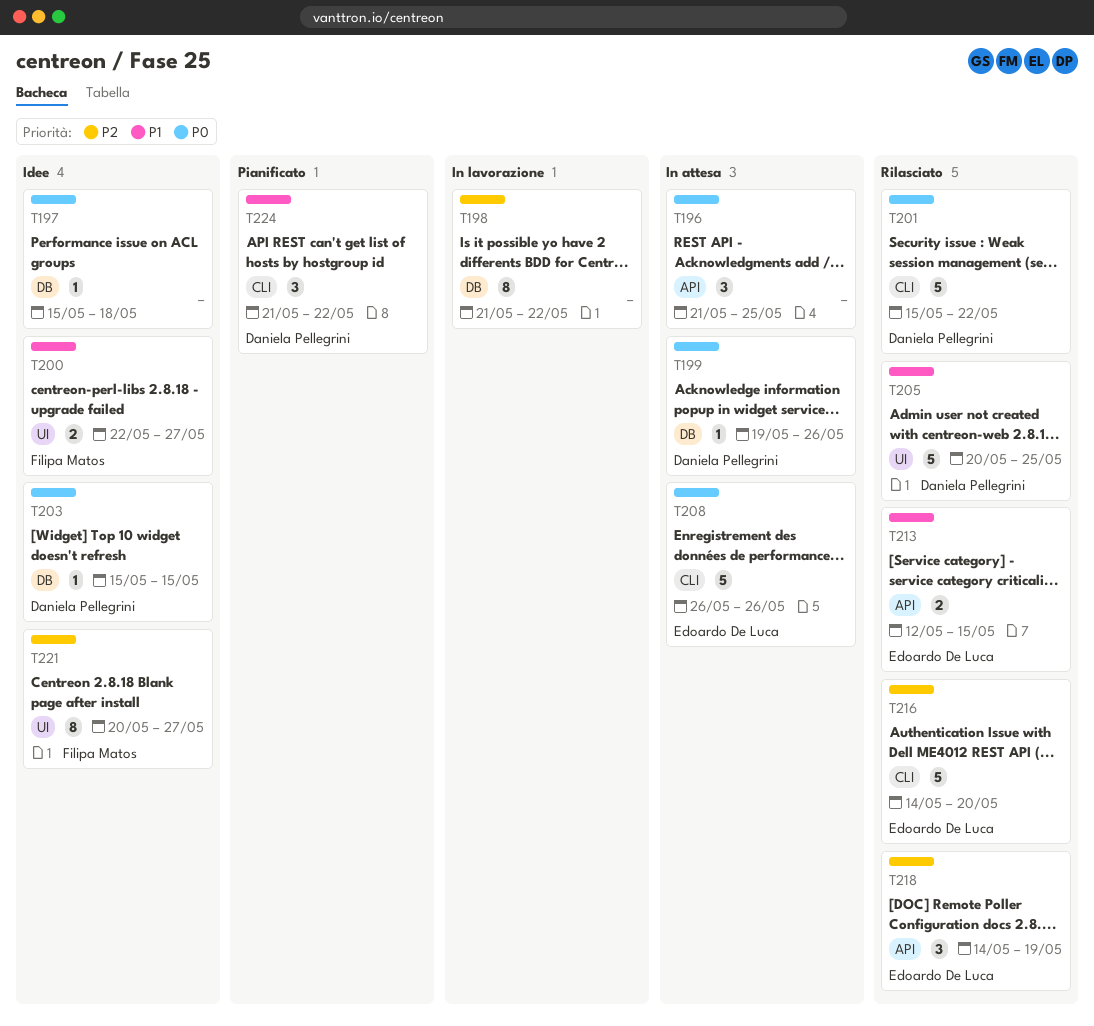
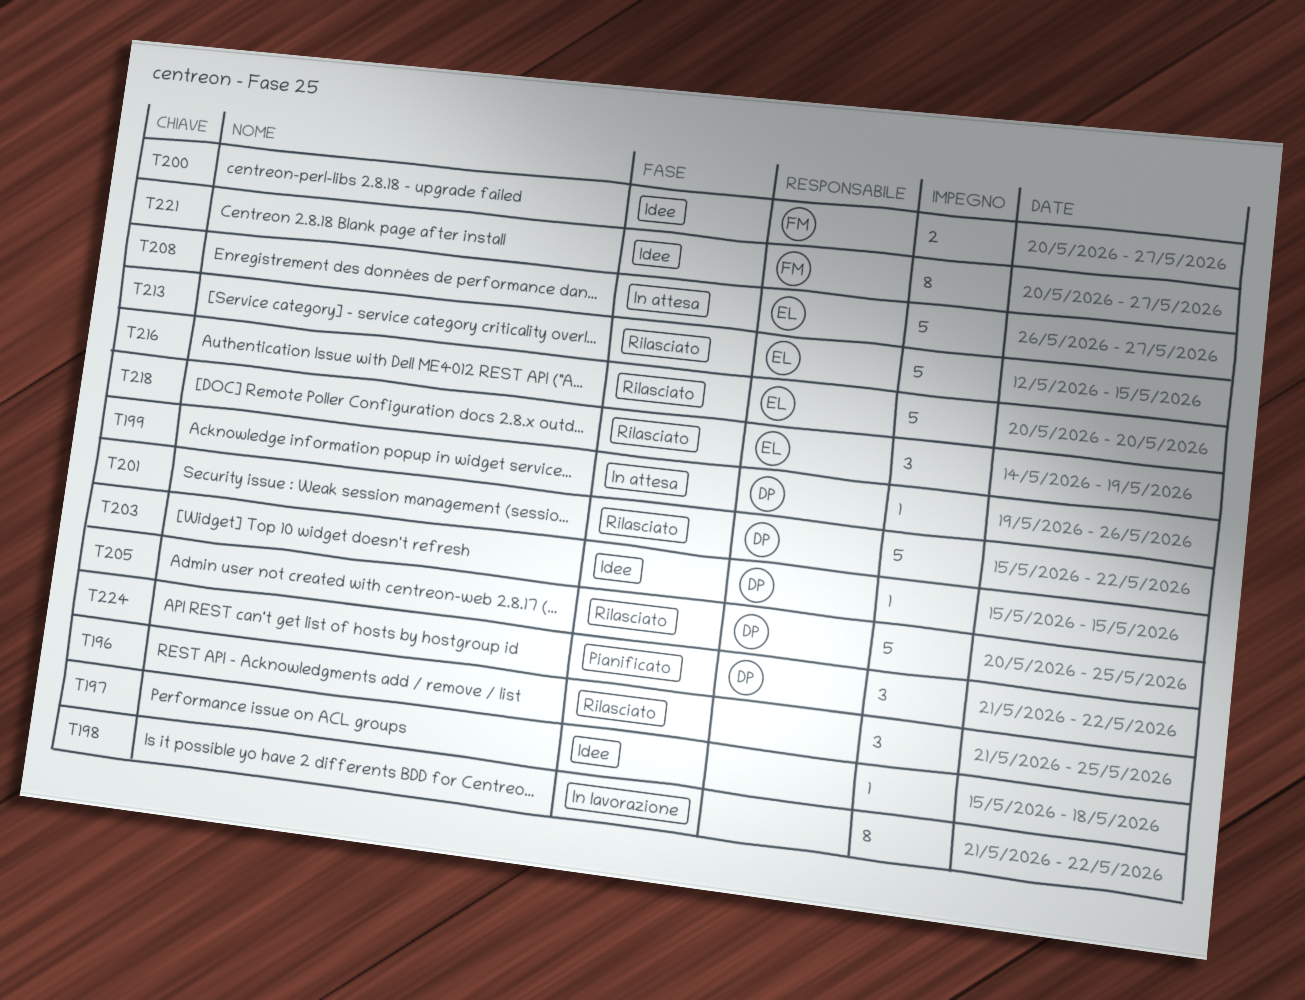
T196, status: In attesa -> Rilasciato
T200, start: May 22 -> May 20
T208, due: May 26 -> May 27
T213, estimate: 2 -> 5
T216, start: May 14 -> May 20

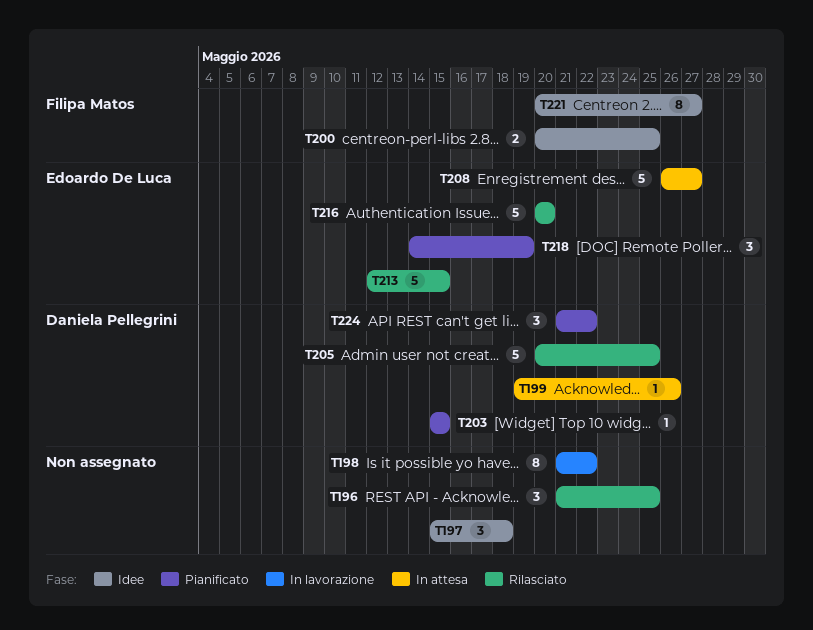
T197, estimate: 1 -> 3
T200, due: May 27 -> May 25
T201: present -> none
T203, status: Idee -> Pianificato
T218, status: Rilasciato -> Pianificato

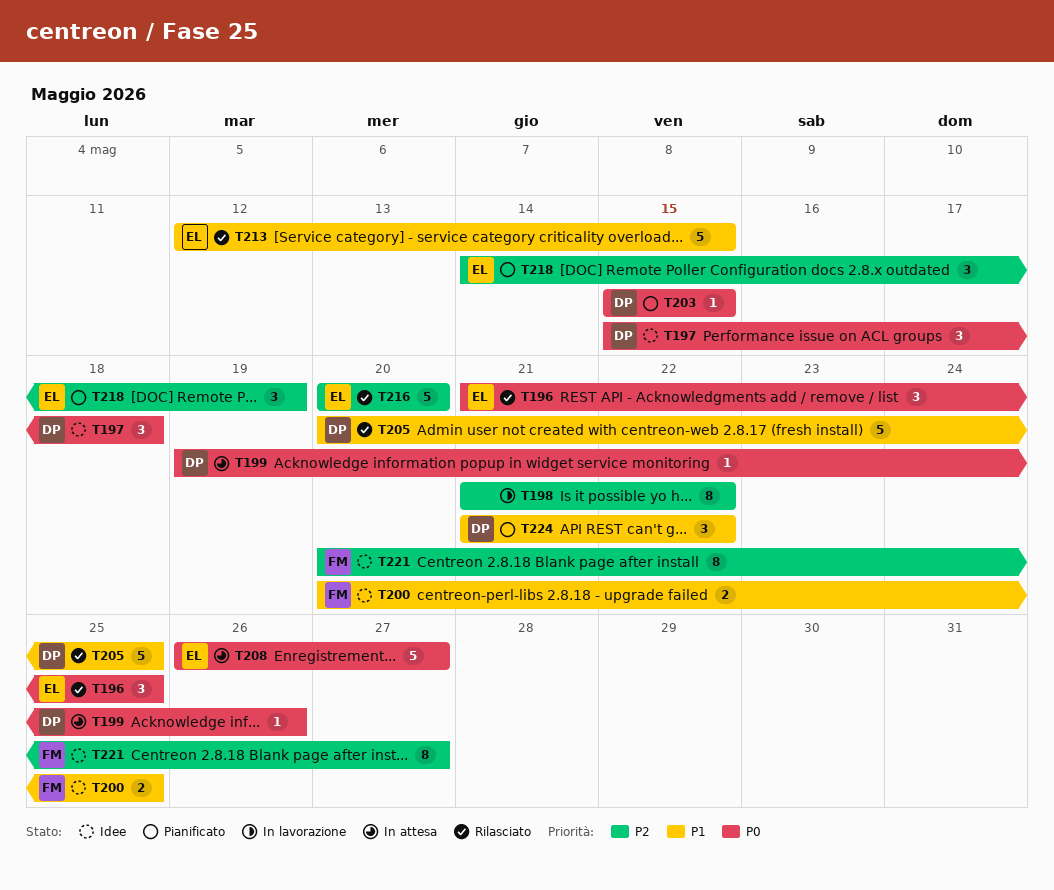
T196, owner: none -> Edoardo De Luca
T197, owner: none -> Daniela Pellegrini

